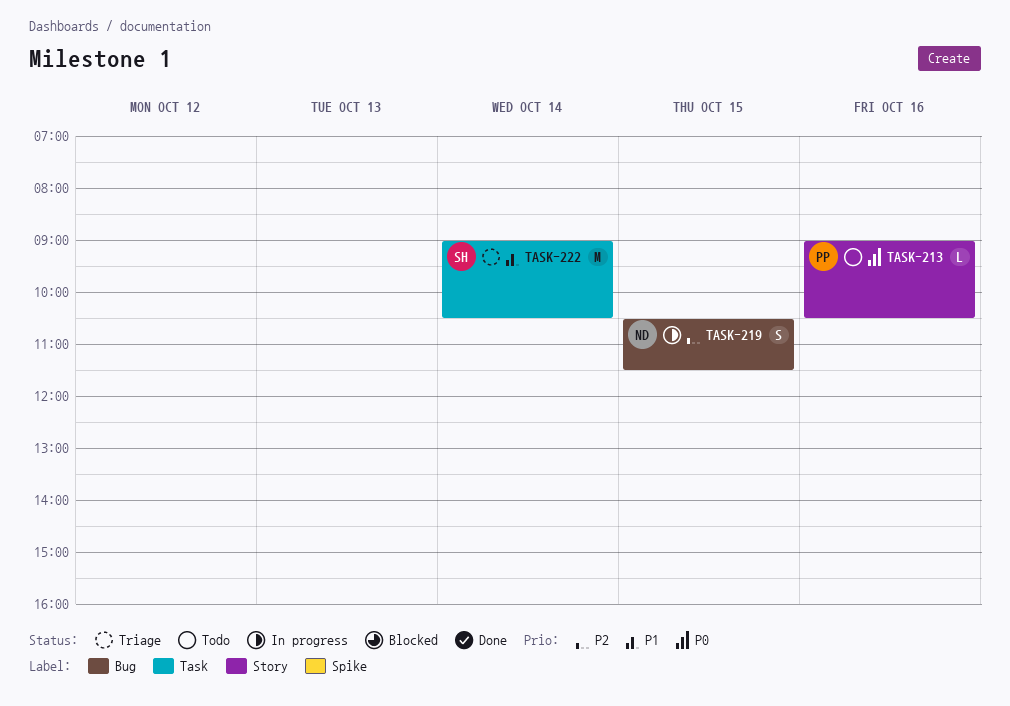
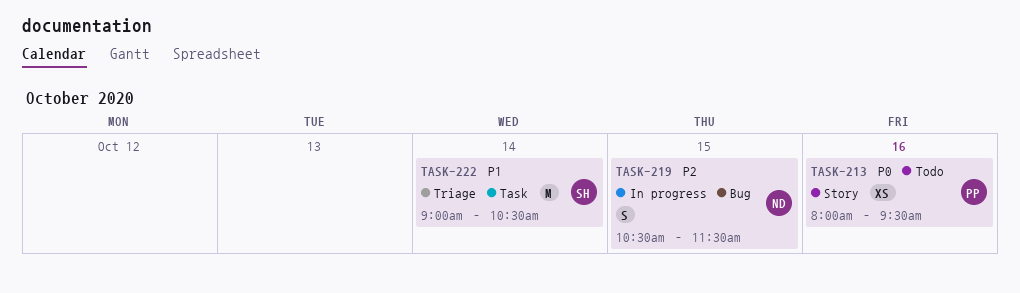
TASK-213, estimate: L -> XS
TASK-213, begins: 09:00 -> 08:00
TASK-213, ends: 10:30 -> 09:30

